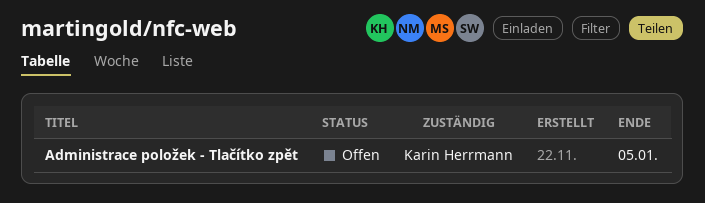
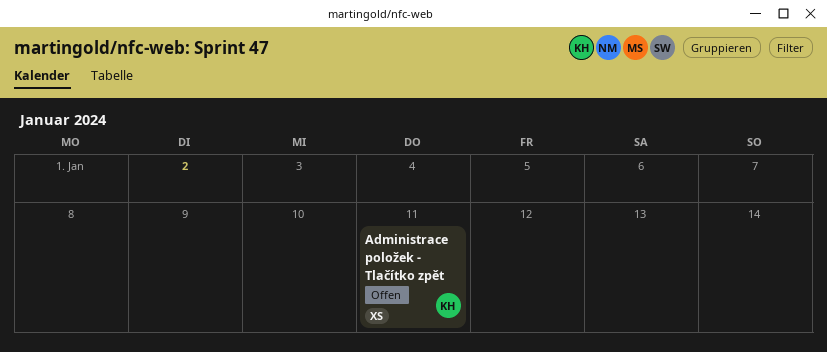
Administrace položek - Tlačítko zpět, due: Jan 5 -> Jan 11

